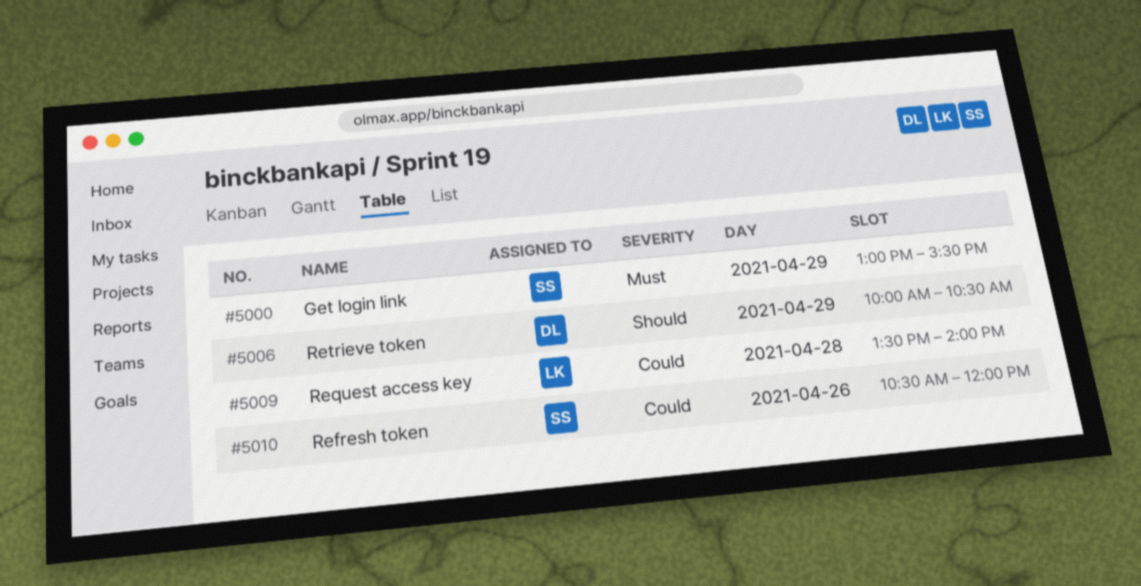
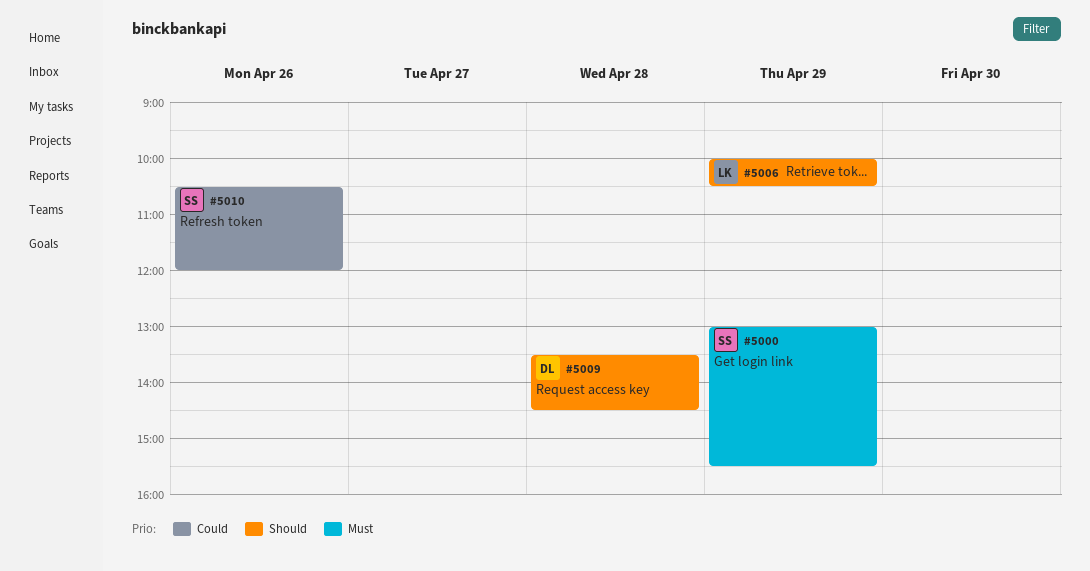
#5006, owner: DL -> LK
#5009, owner: LK -> DL
#5009, priority: Could -> Should
#5009, ends: 14:00 -> 14:30

